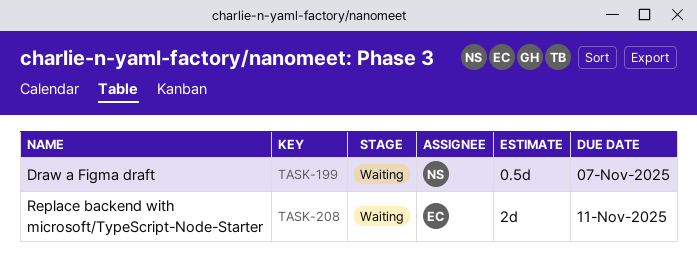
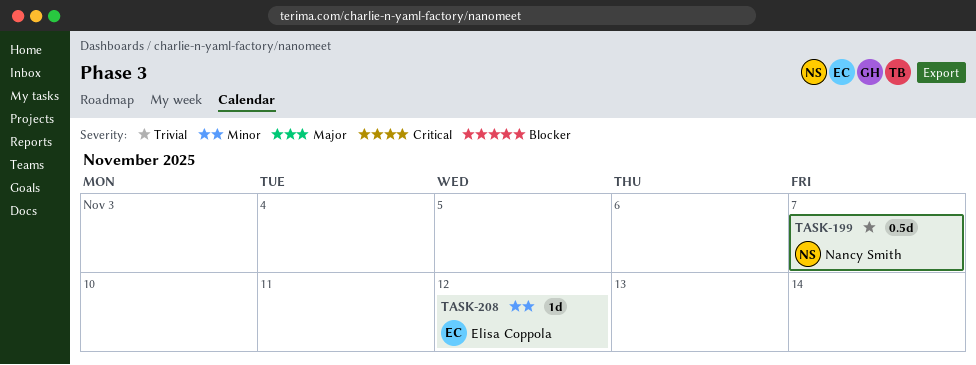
TASK-208, estimate: 2d -> 1d
TASK-208, due: Nov 11 -> Nov 12

